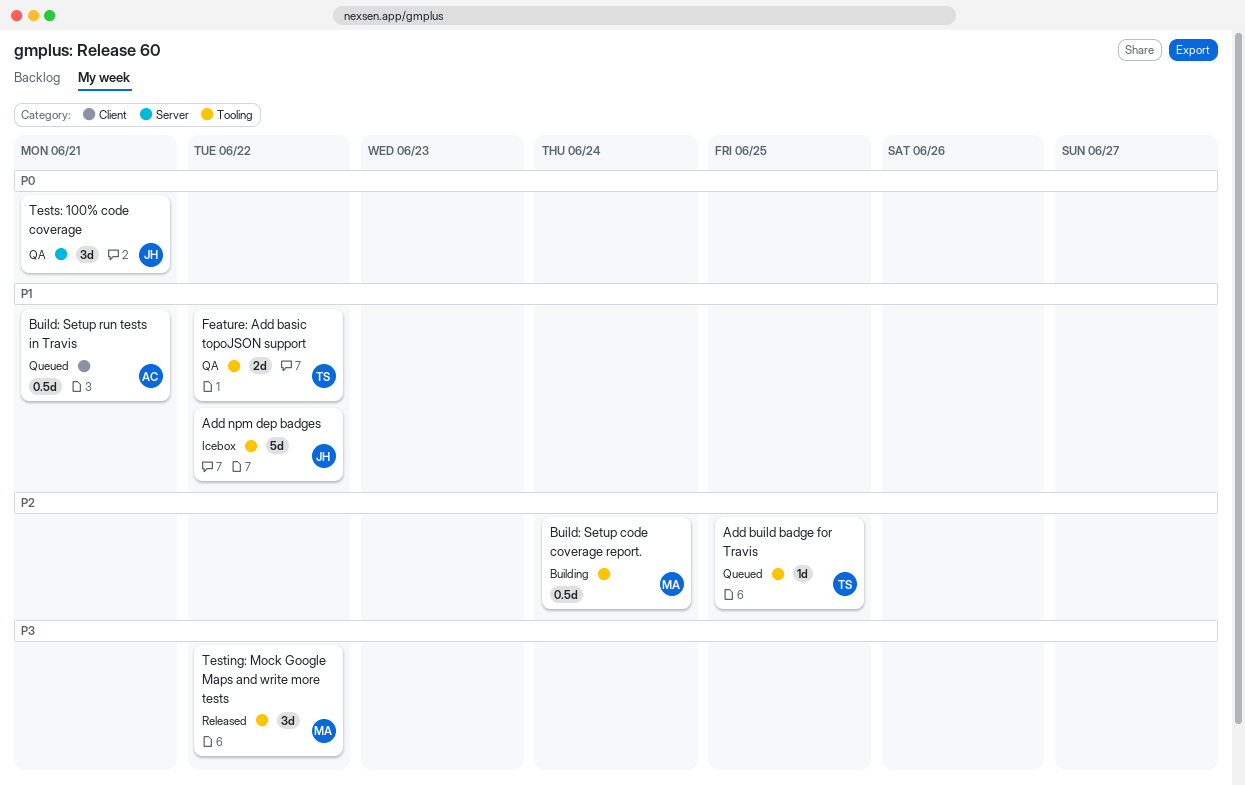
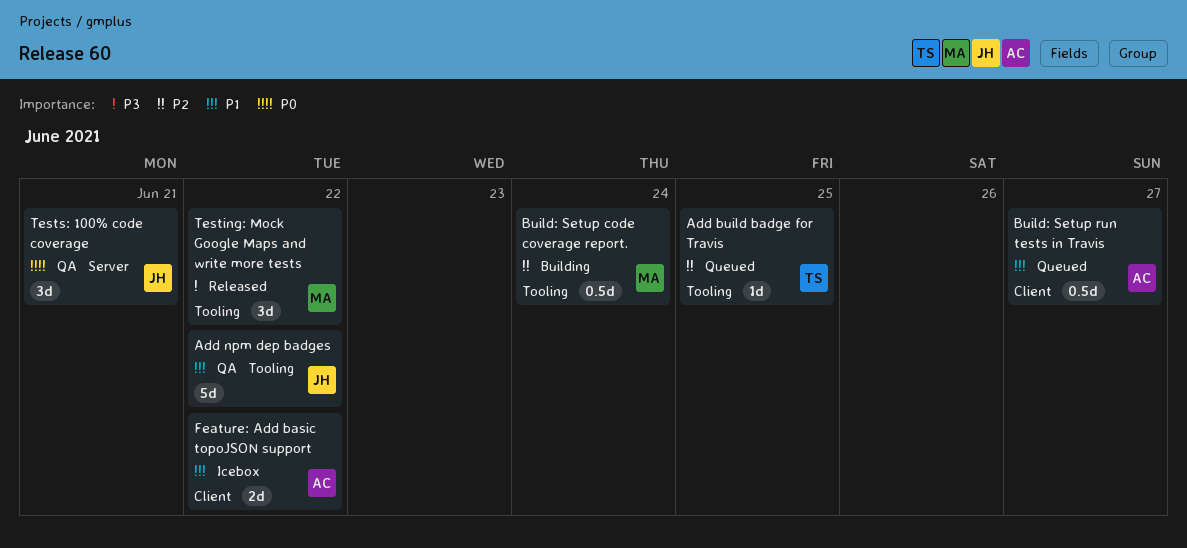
Add npm dep badges, status: Icebox -> QA
Build: Setup run tests in Travis, due: Jun 21 -> Jun 27
Feature: Add basic topoJSON support, status: QA -> Icebox
Feature: Add basic topoJSON support, owner: TS -> AC
Feature: Add basic topoJSON support, label: Tooling -> Client

